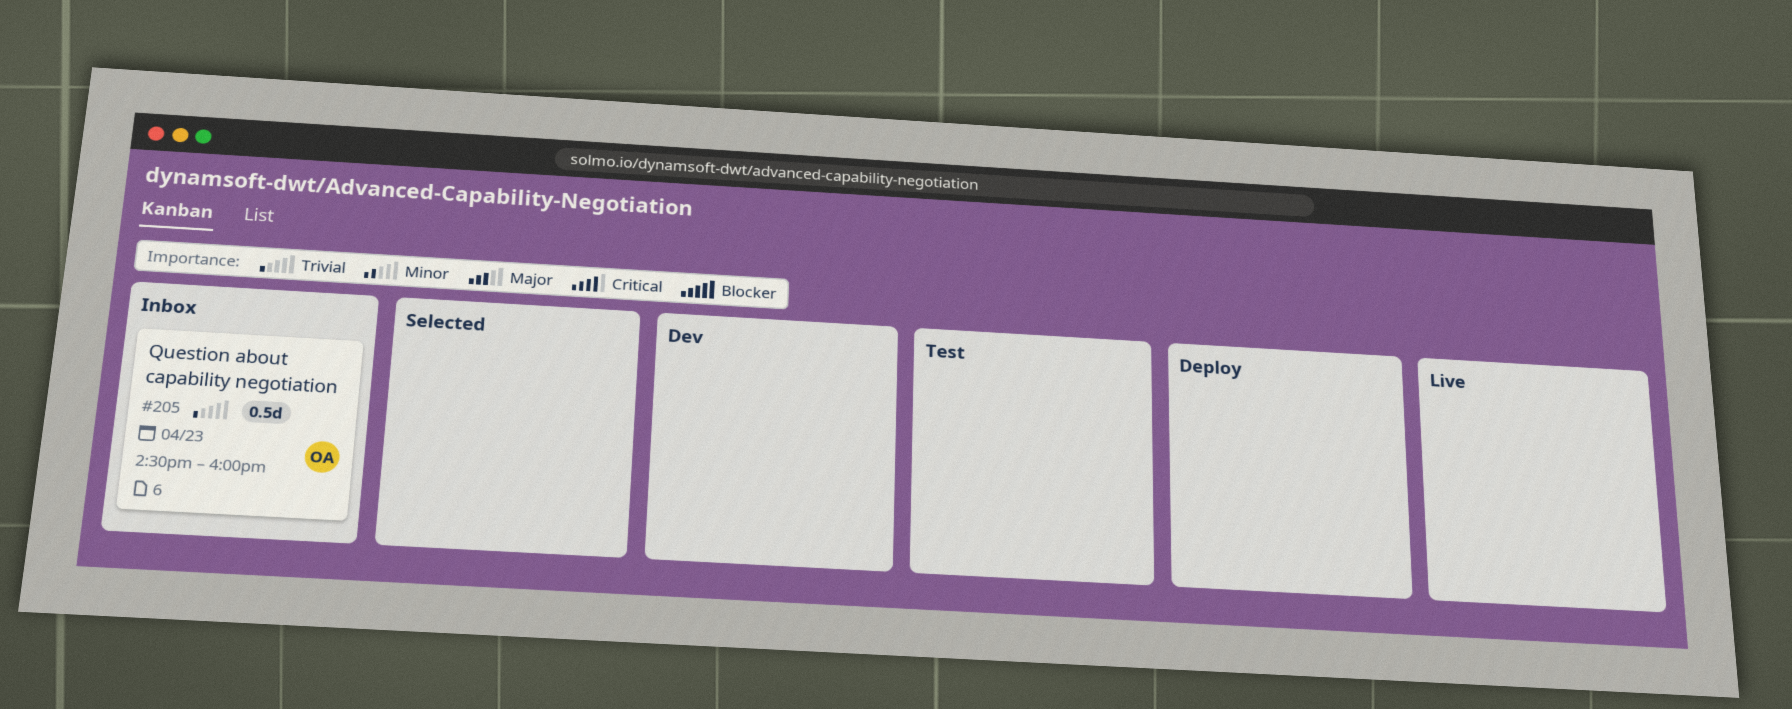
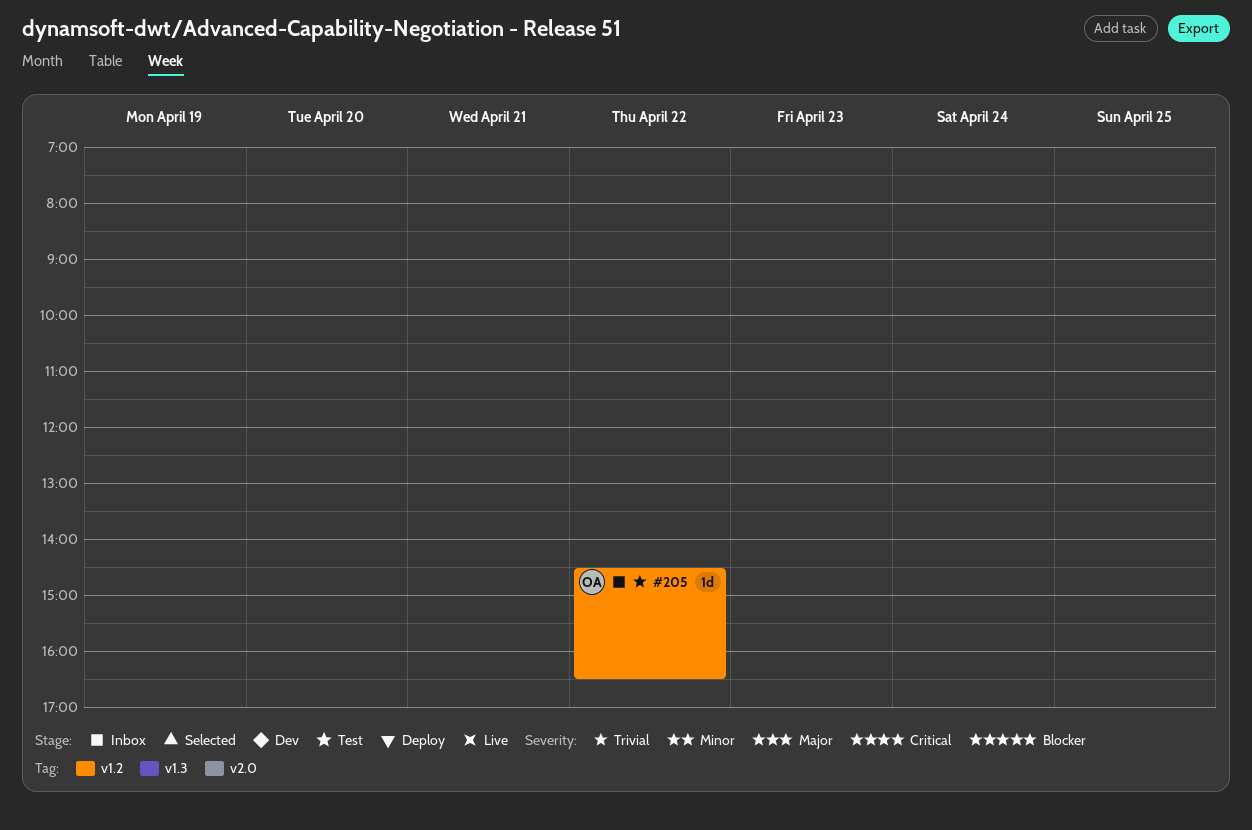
#205, estimate: 0.5d -> 1d
#205, day: Apr 23 -> Apr 22
#205, ends: 16:00 -> 16:30

